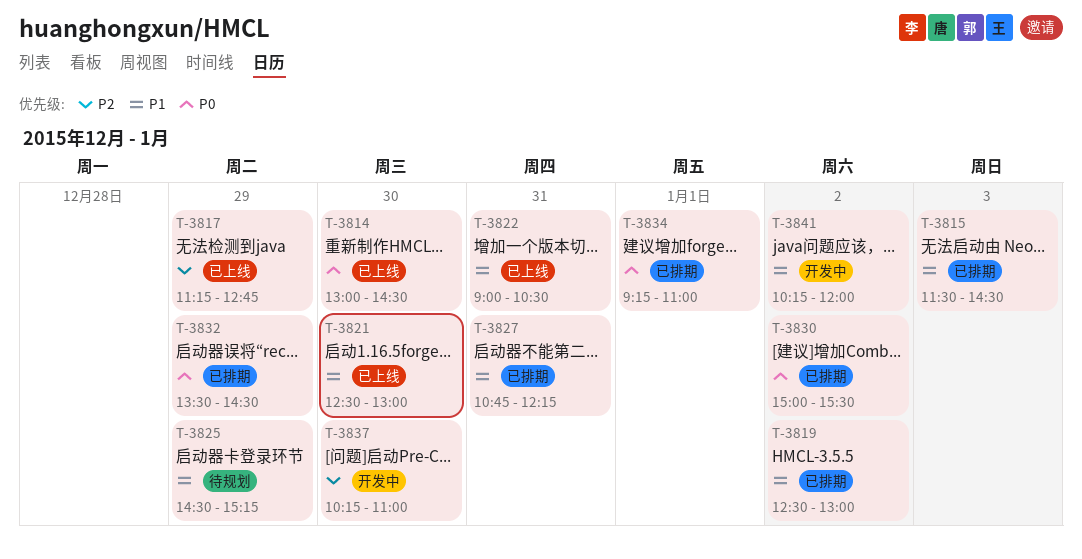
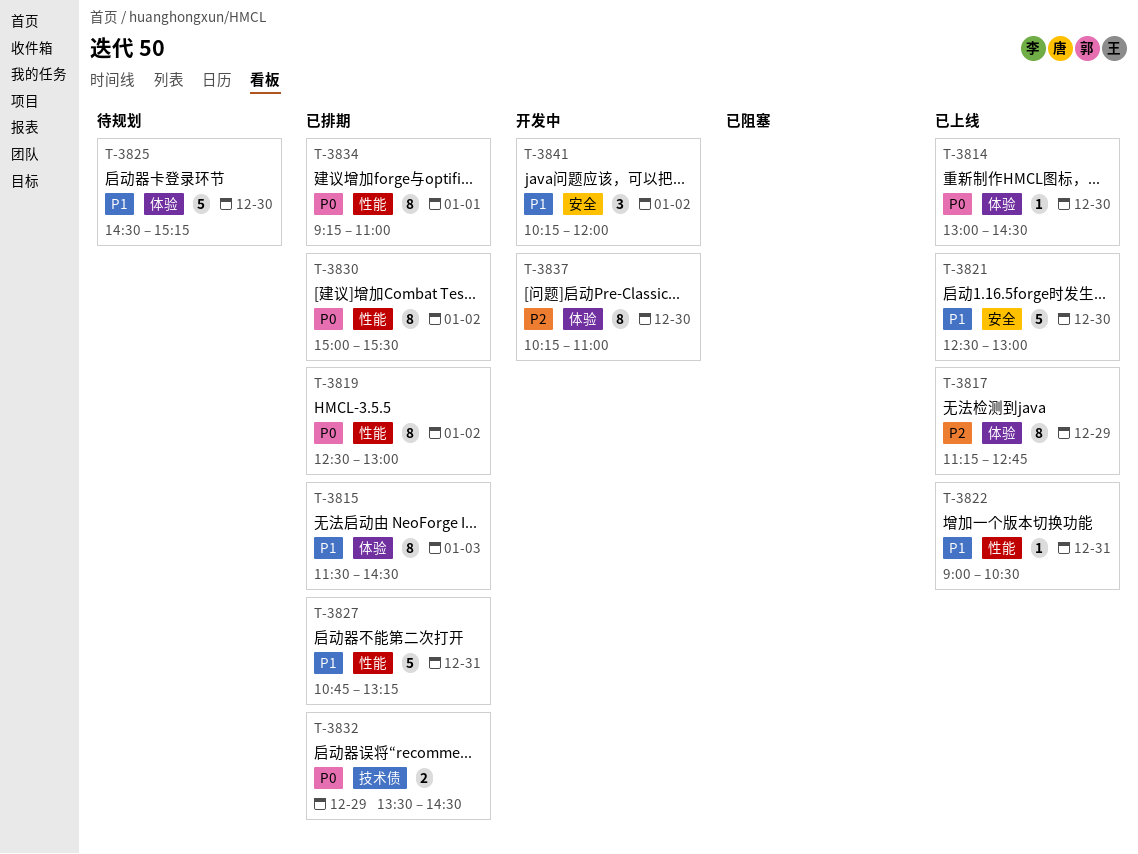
T-3819, priority: P1 -> P0
T-3825, day: Dec 29 -> Dec 30
T-3827, ends: 12:15 -> 13:15

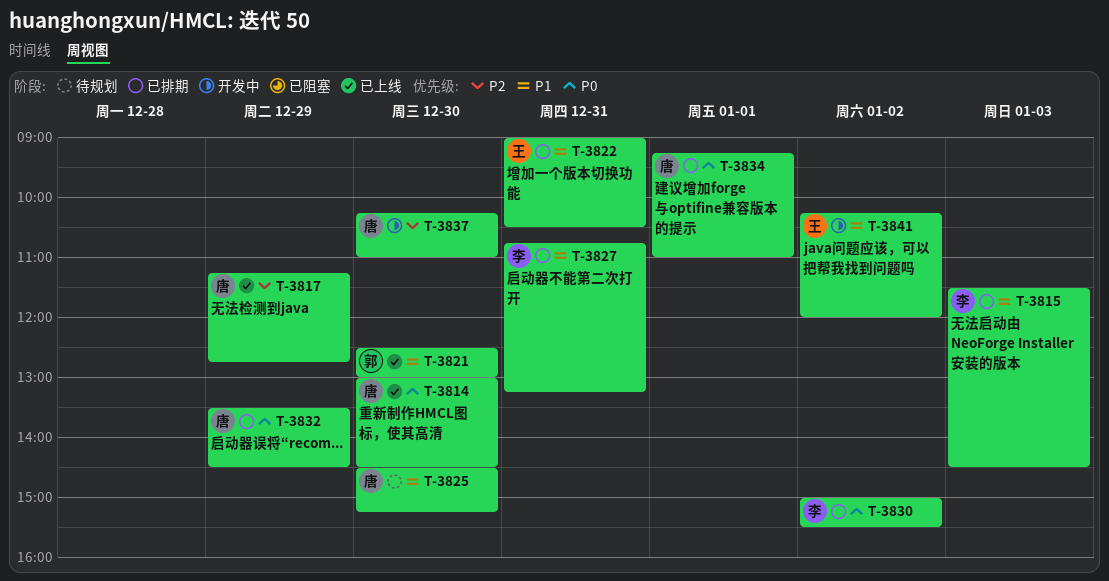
T-3819: present -> none
T-3822, status: 已上线 -> 已排期

